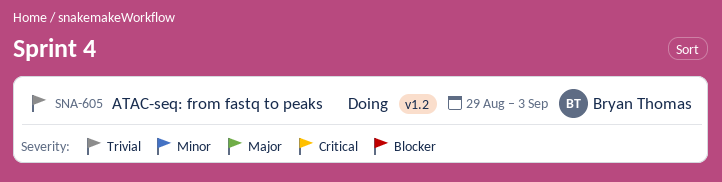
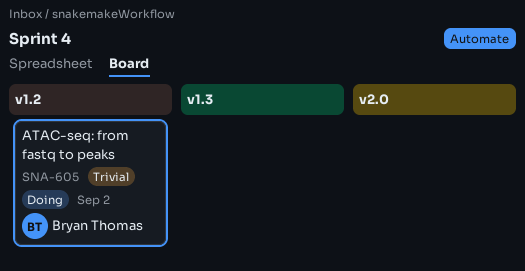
SNA-605, due: Sep 3 -> Sep 2

